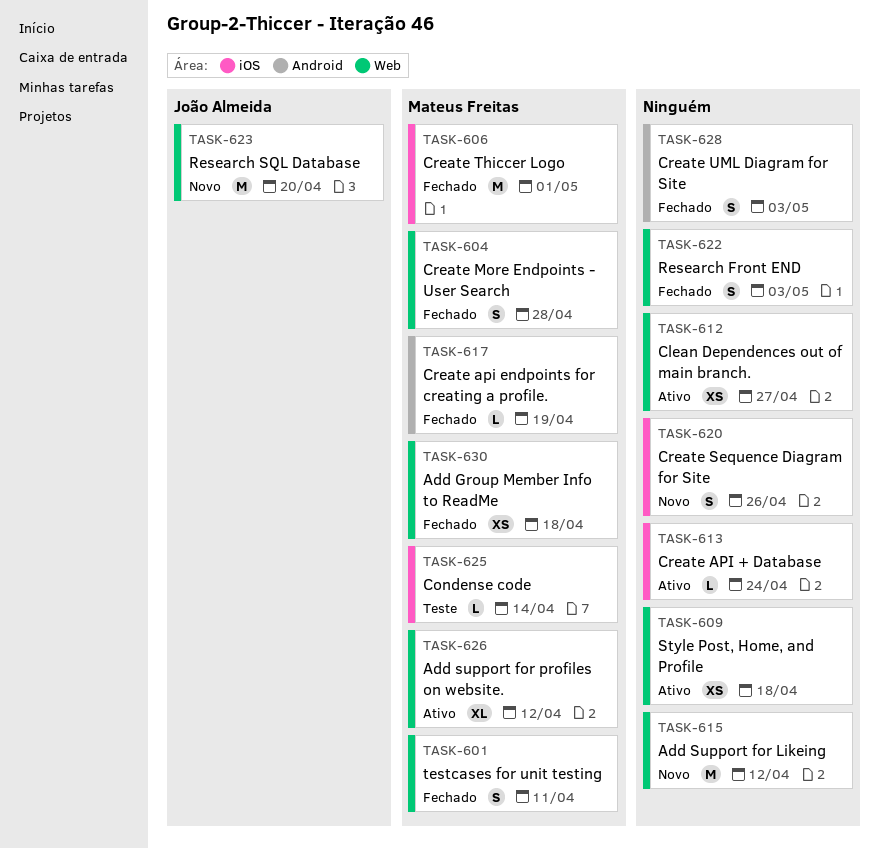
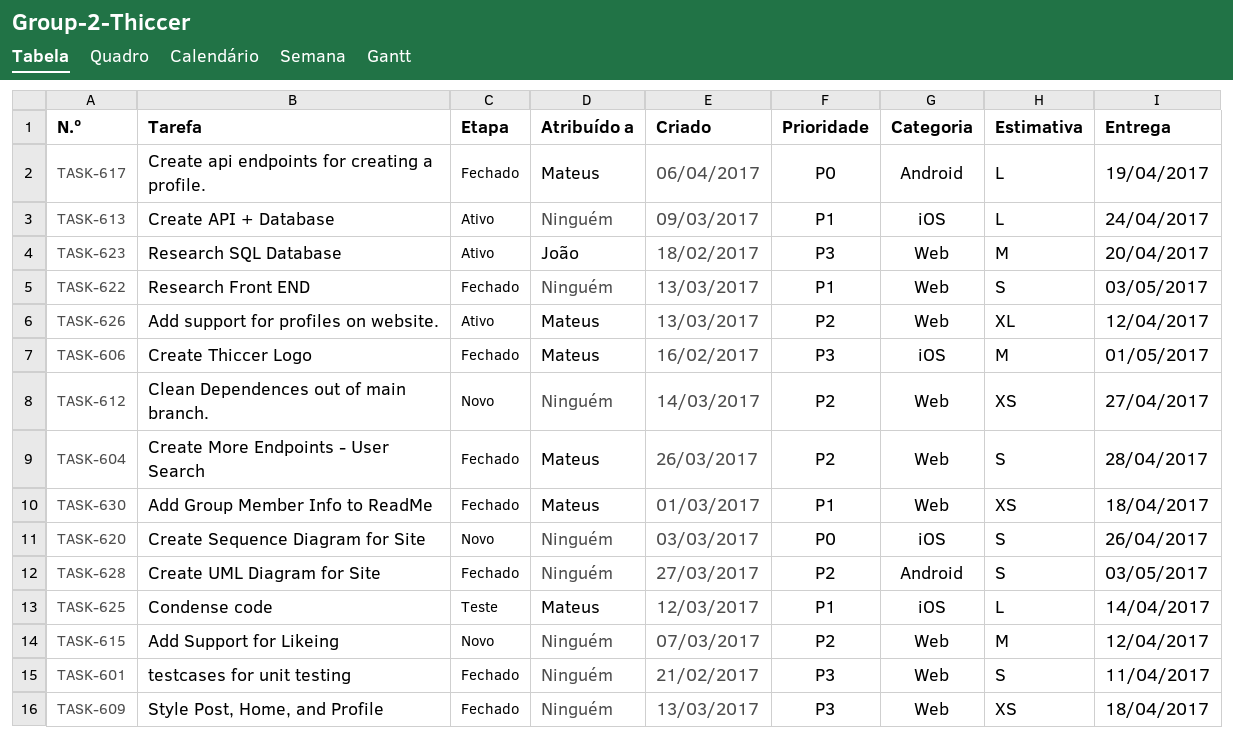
TASK-601, owner: Mateus Freitas -> none
TASK-609, status: Ativo -> Fechado
TASK-612, status: Ativo -> Novo
TASK-623, status: Novo -> Ativo

